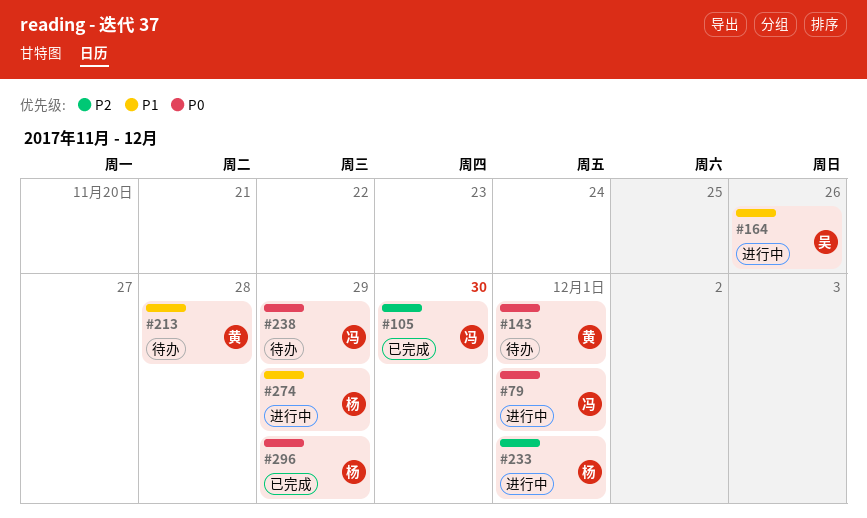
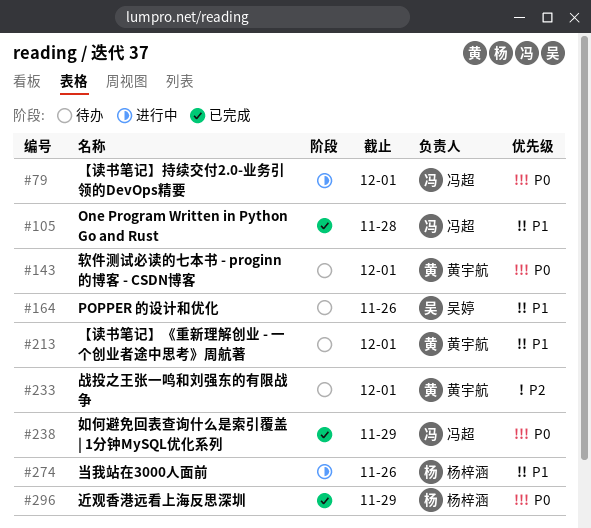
#105, priority: P2 -> P1
#105, due: Nov 30 -> Nov 28
#164, status: 进行中 -> 待办
#213, due: Nov 28 -> Dec 1
#233, status: 进行中 -> 待办
#233, owner: 杨梓涵 -> 黄宇航
#238, status: 待办 -> 已完成
#274, due: Nov 29 -> Nov 26

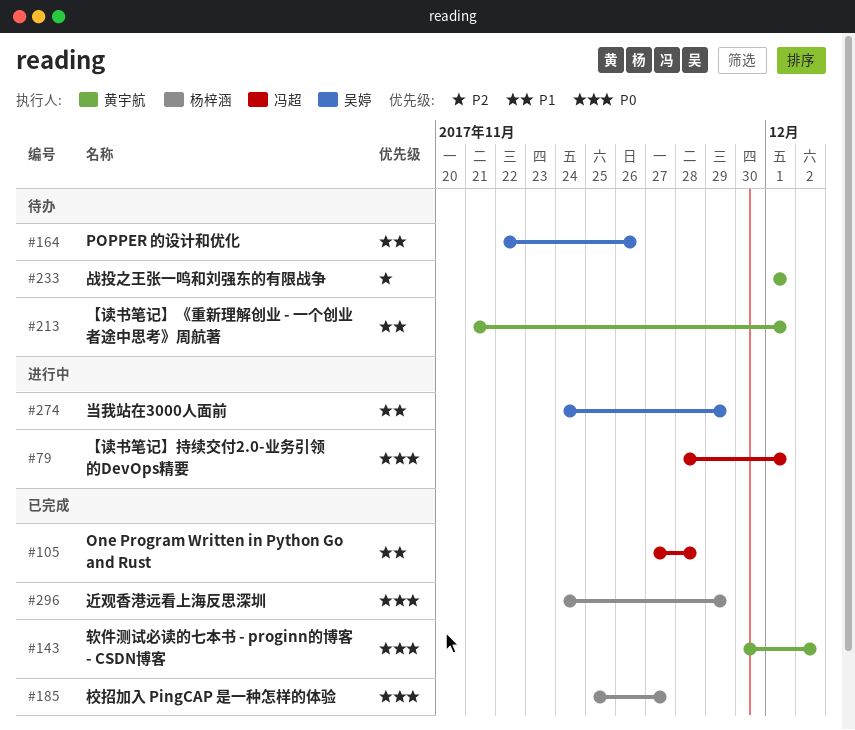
#143, status: 待办 -> 已完成
#143, due: Dec 1 -> Dec 2
#185: none -> present
#238: present -> none
#274, owner: 杨梓涵 -> 吴婷
#274, due: Nov 26 -> Nov 29

